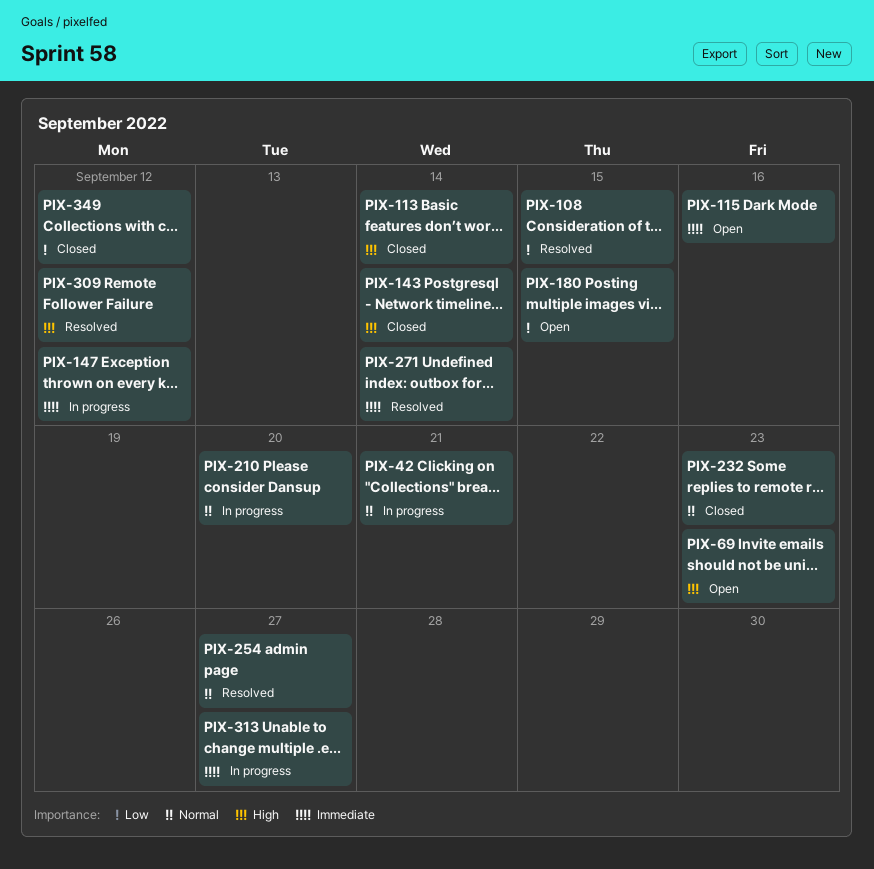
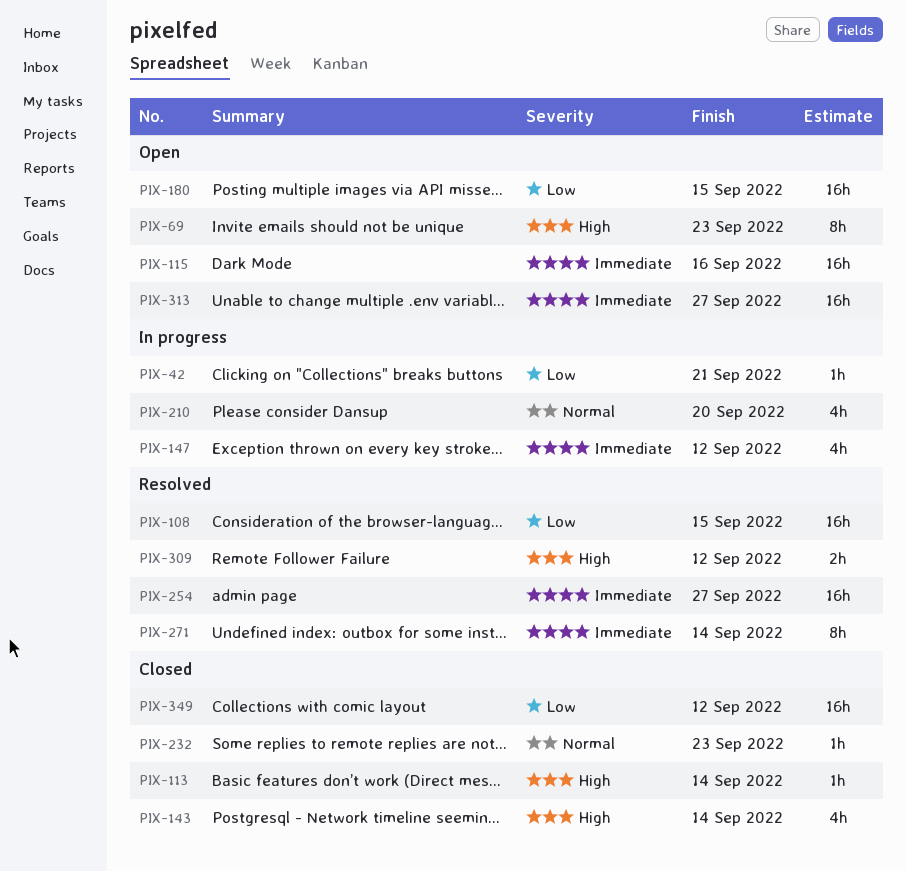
PIX-42, priority: Normal -> Low
PIX-254, priority: Normal -> Immediate
PIX-313, status: In progress -> Open

